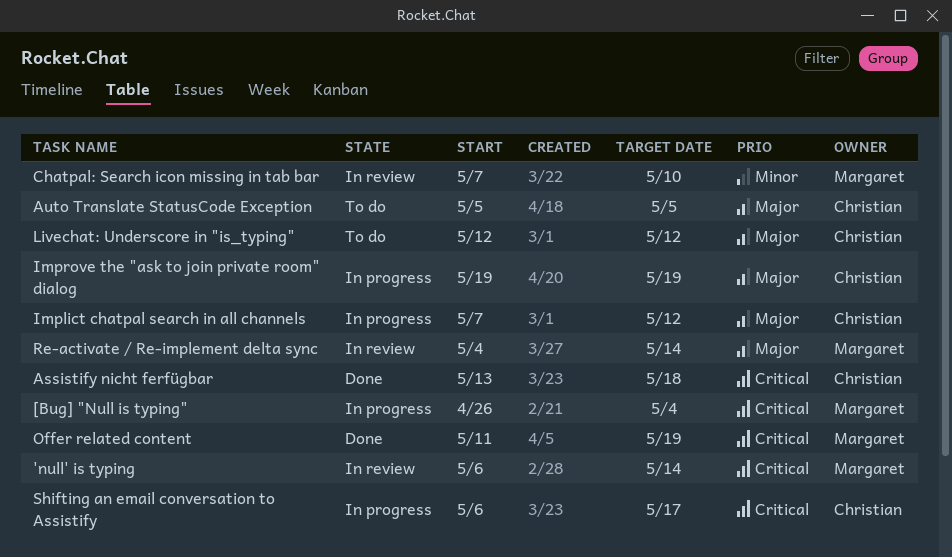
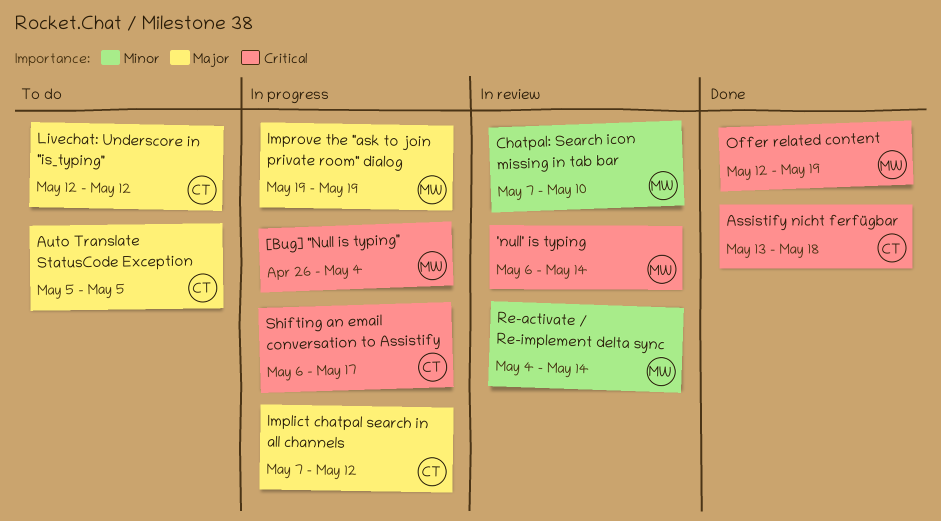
Improve the "ask to join private room" dialog, owner: Christian -> Margaret
Offer related content, start: May 11 -> May 12
Re-activate / Re-implement delta sync, priority: Major -> Minor

